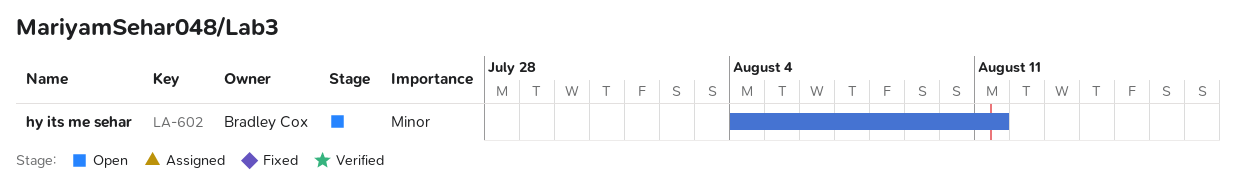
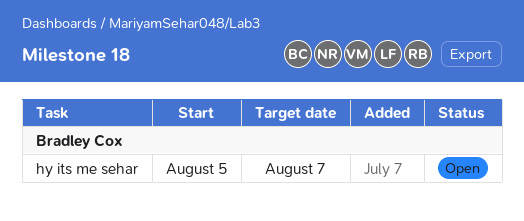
hy its me sehar, start: Aug 4 -> Aug 5
hy its me sehar, due: Aug 11 -> Aug 7

